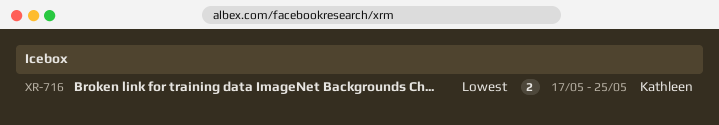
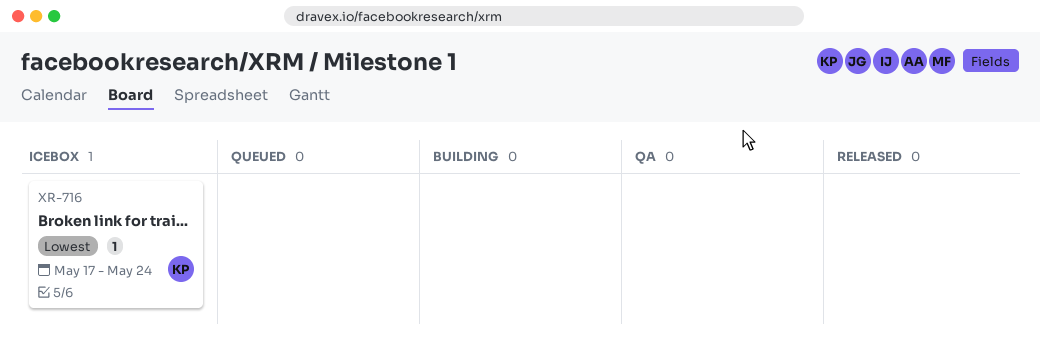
XR-716, estimate: 2 -> 1
XR-716, due: May 25 -> May 24

